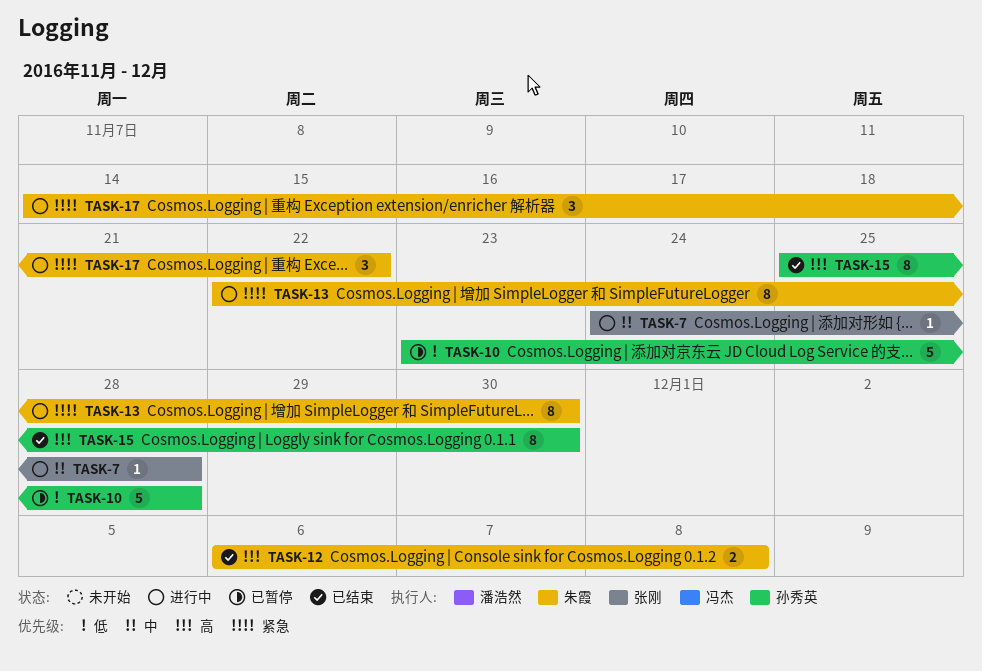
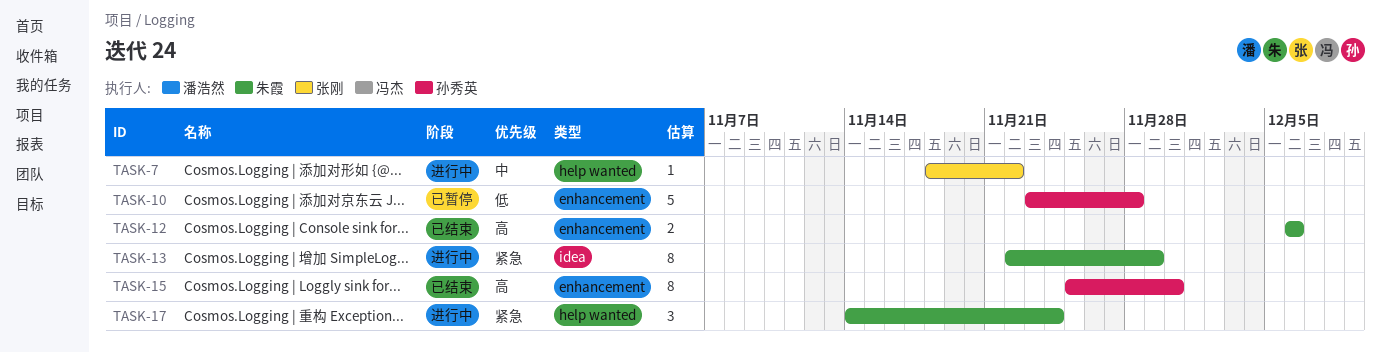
TASK-7, start: Nov 24 -> Nov 18
TASK-7, due: Nov 28 -> Nov 22
TASK-12, due: Dec 8 -> Dec 6
TASK-13, due: Nov 30 -> Nov 29
TASK-17, due: Nov 22 -> Nov 24

